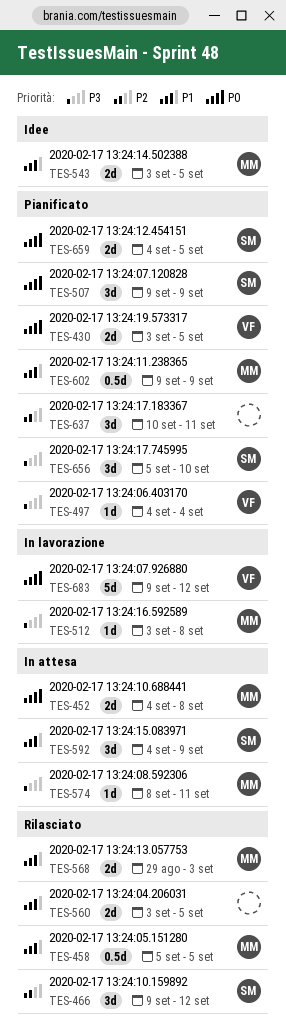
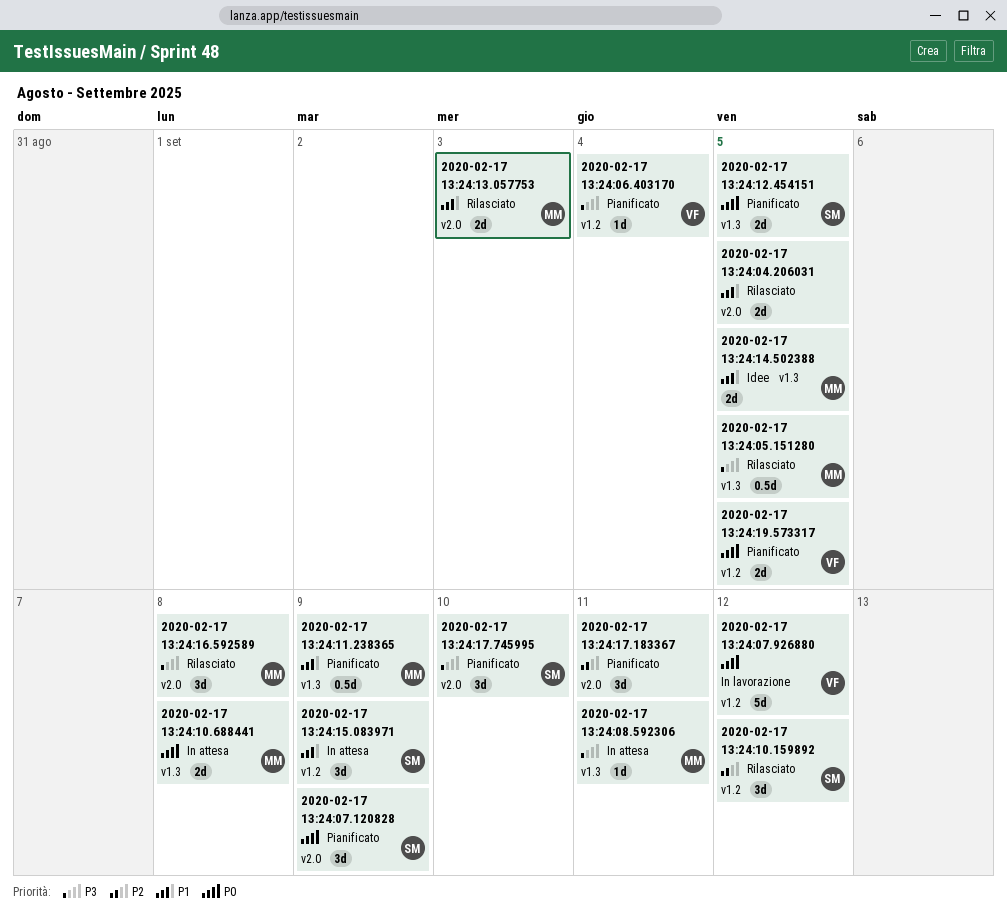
2020-02-17 13:24:05.151280, priority: P1 -> P3
2020-02-17 13:24:16.592589, status: In lavorazione -> Rilasciato
2020-02-17 13:24:16.592589, estimate: 1d -> 3d

